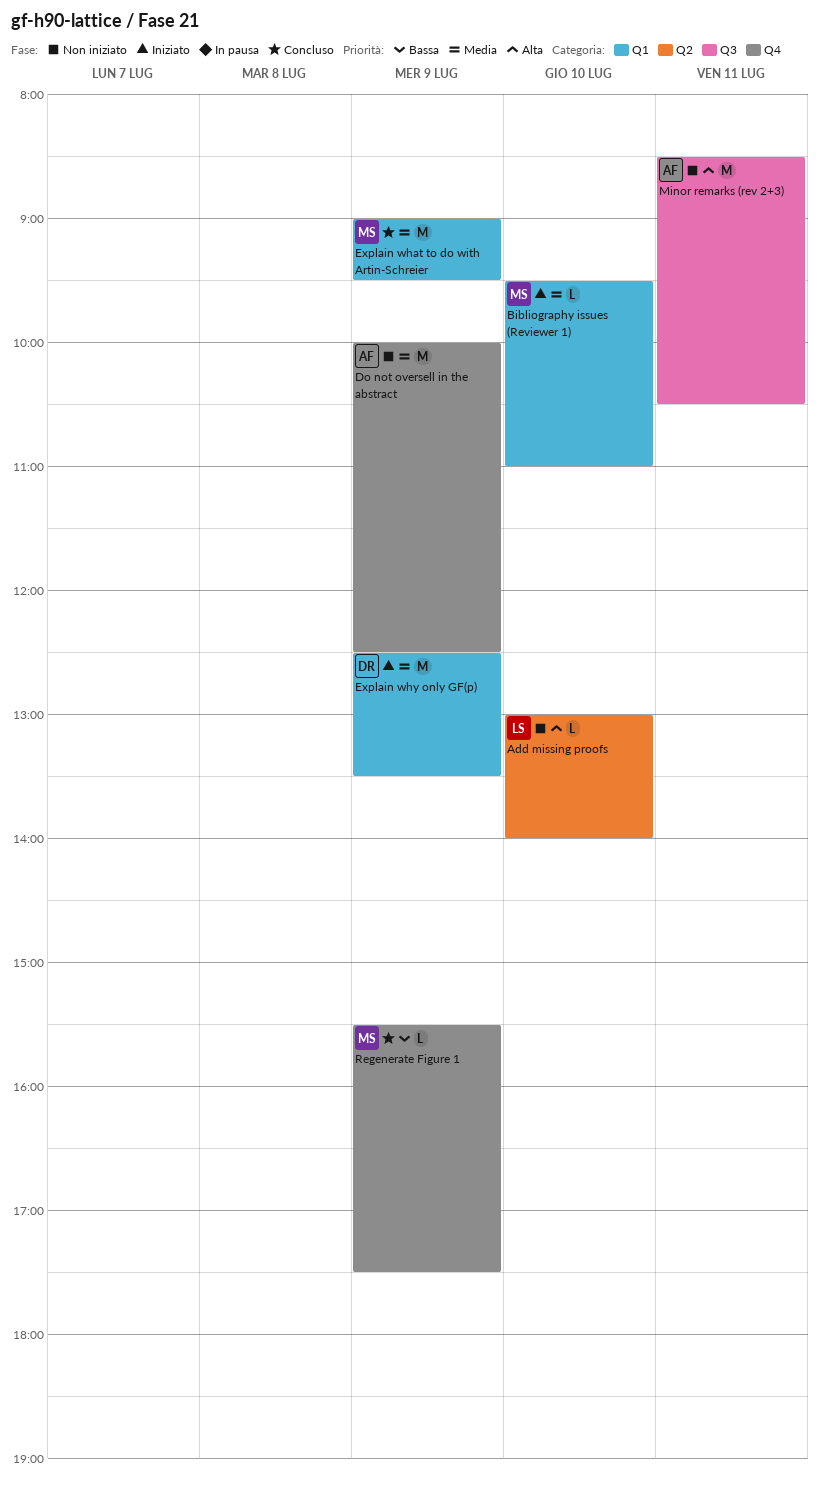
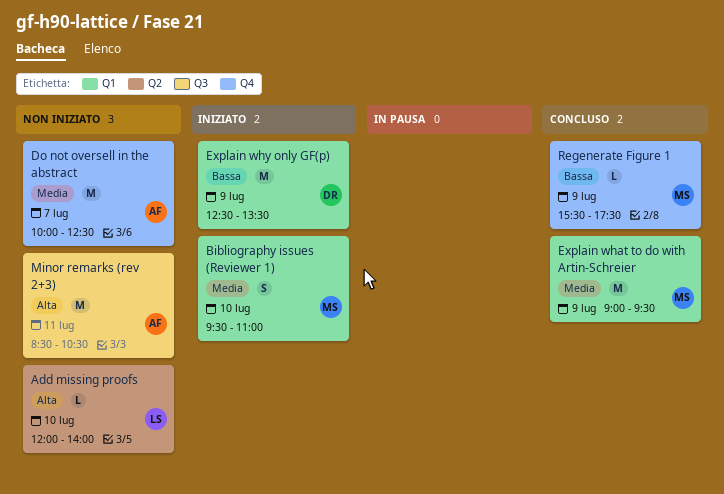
Add missing proofs, begins: 13:00 -> 12:00
Bibliography issues (Reviewer 1), estimate: L -> S
Do not oversell in the abstract, day: Jul 9 -> Jul 7
Explain why only GF(p), priority: Media -> Bassa

